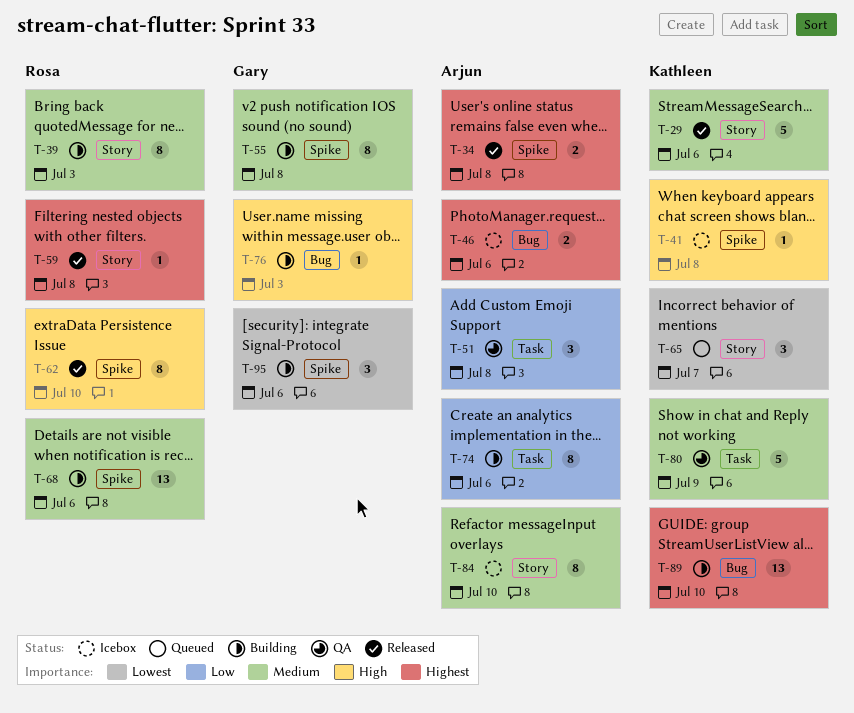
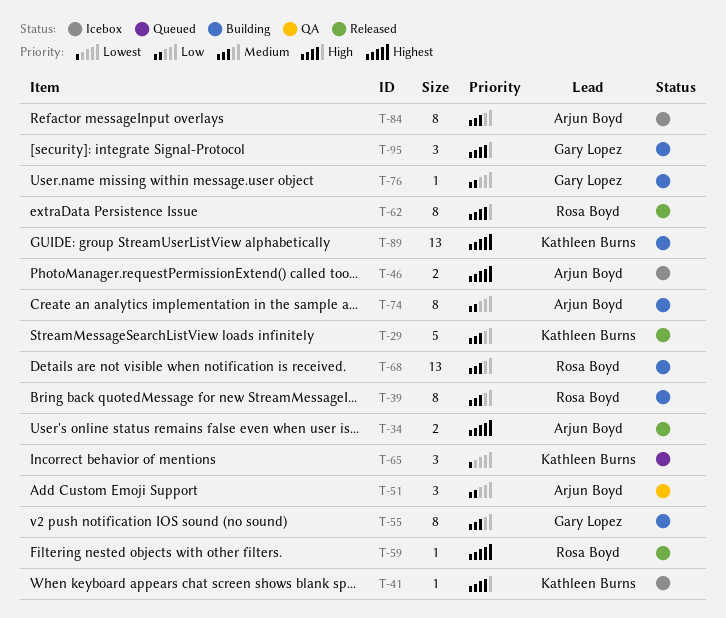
T-76, priority: High -> Low
T-80: present -> none
T-95, priority: Lowest -> High

